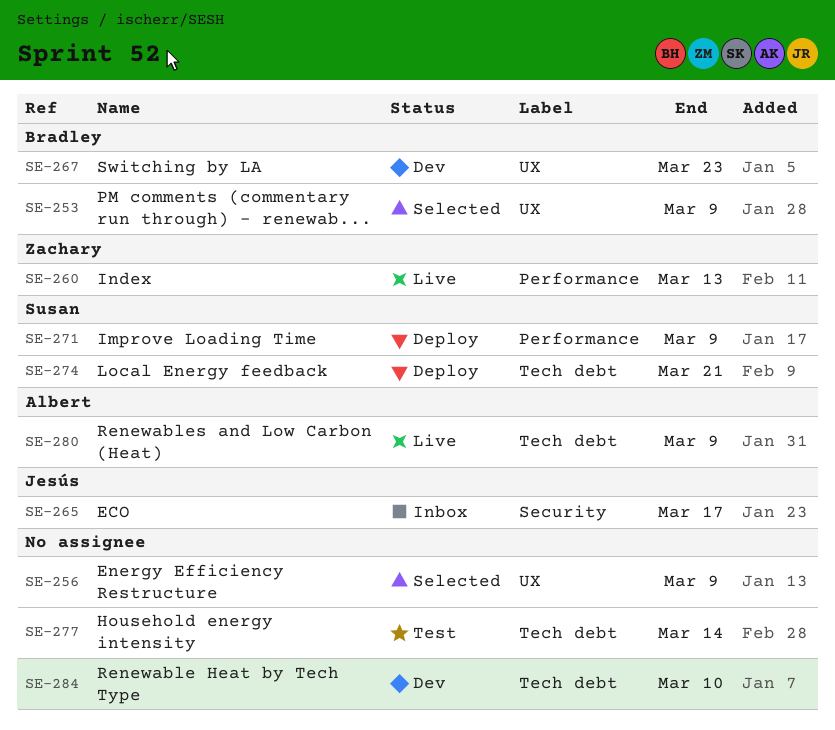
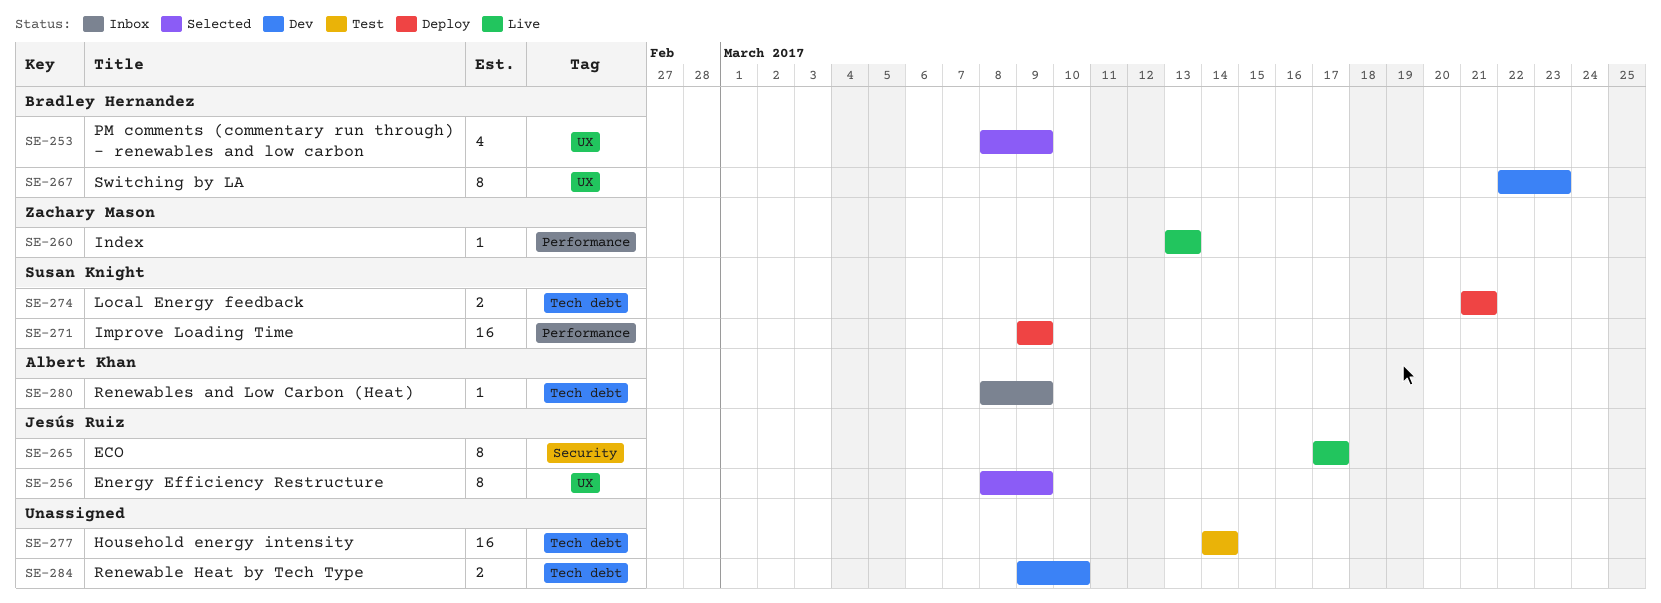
SE-256, owner: none -> Jesús Ruiz
SE-265, status: Inbox -> Live
SE-280, status: Live -> Inbox

